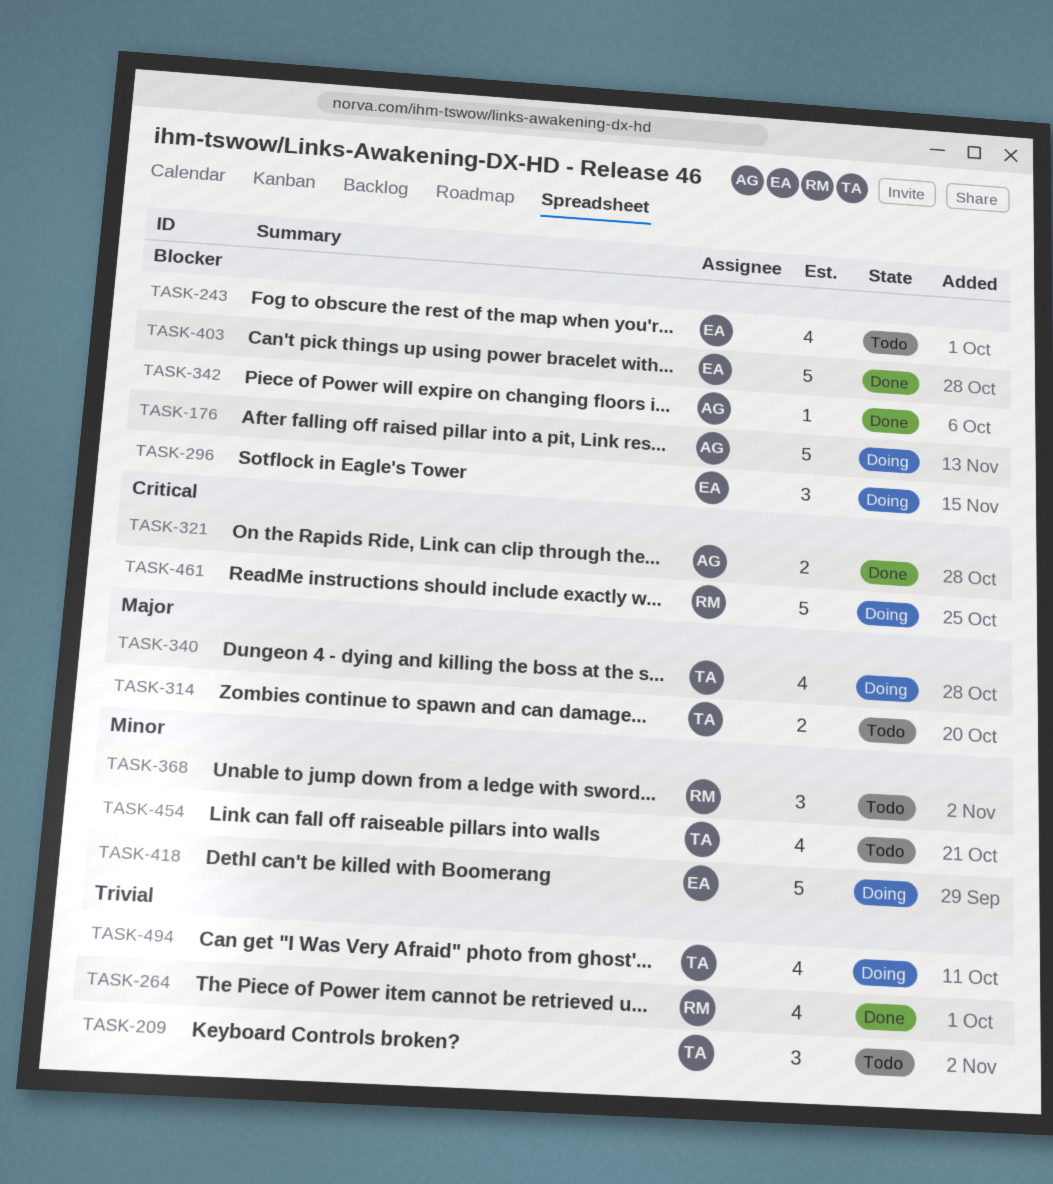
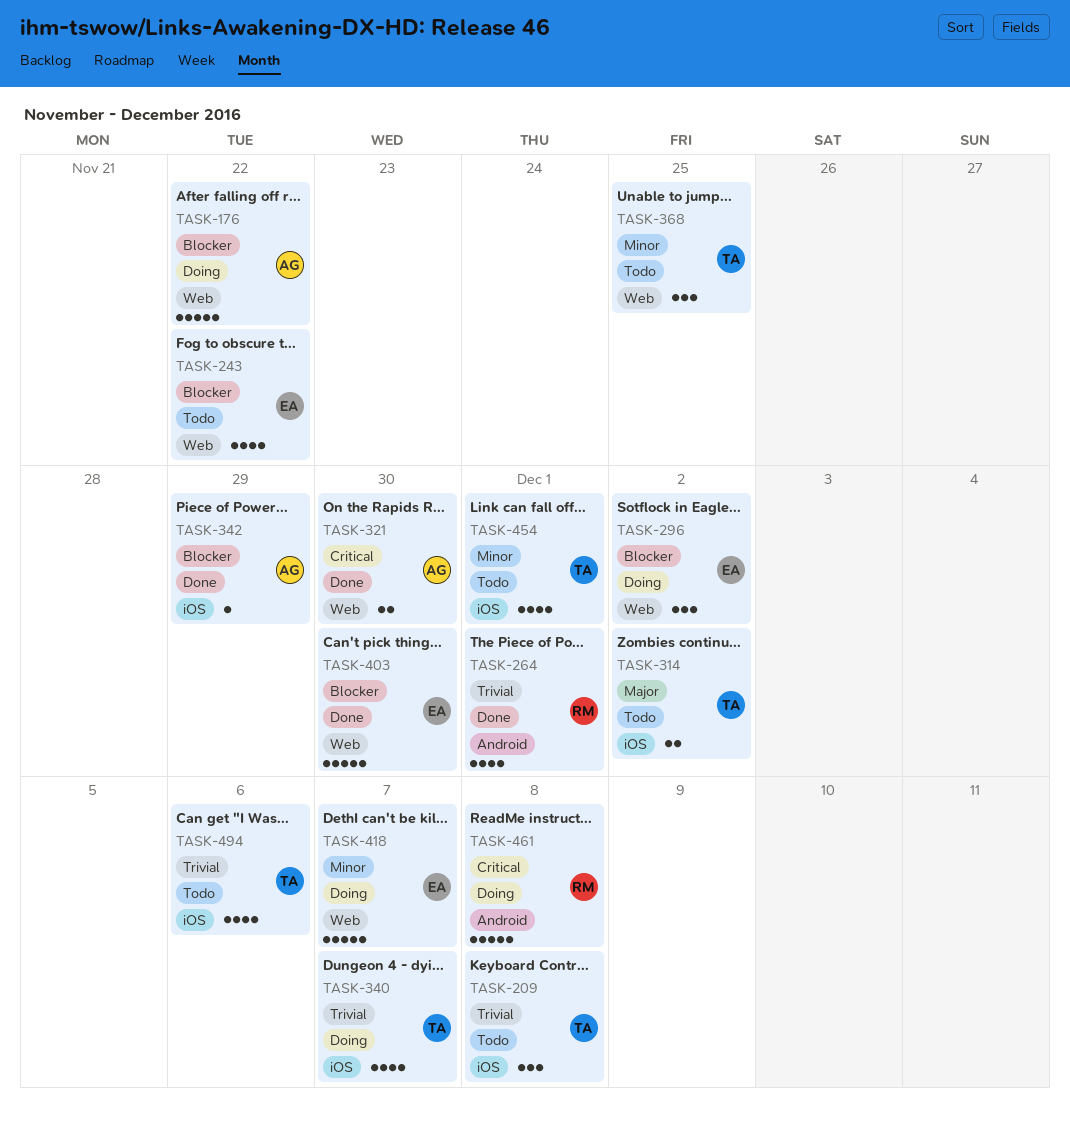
TASK-340, priority: Major -> Trivial
TASK-368, owner: RM -> TA
TASK-494, status: Doing -> Todo

